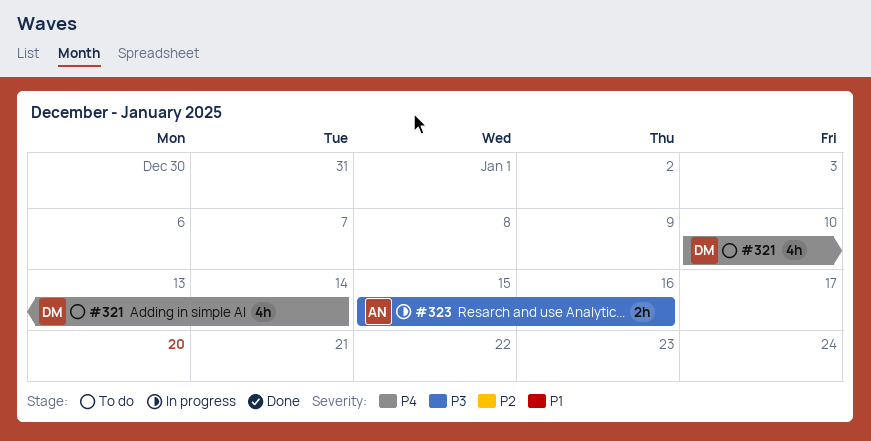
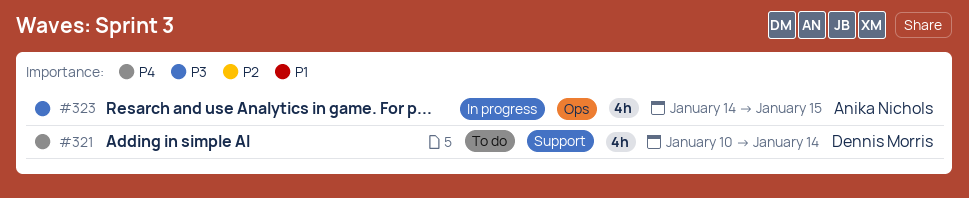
#323, estimate: 2h -> 4h
#323, start: Jan 15 -> Jan 14
#323, due: Jan 16 -> Jan 15

